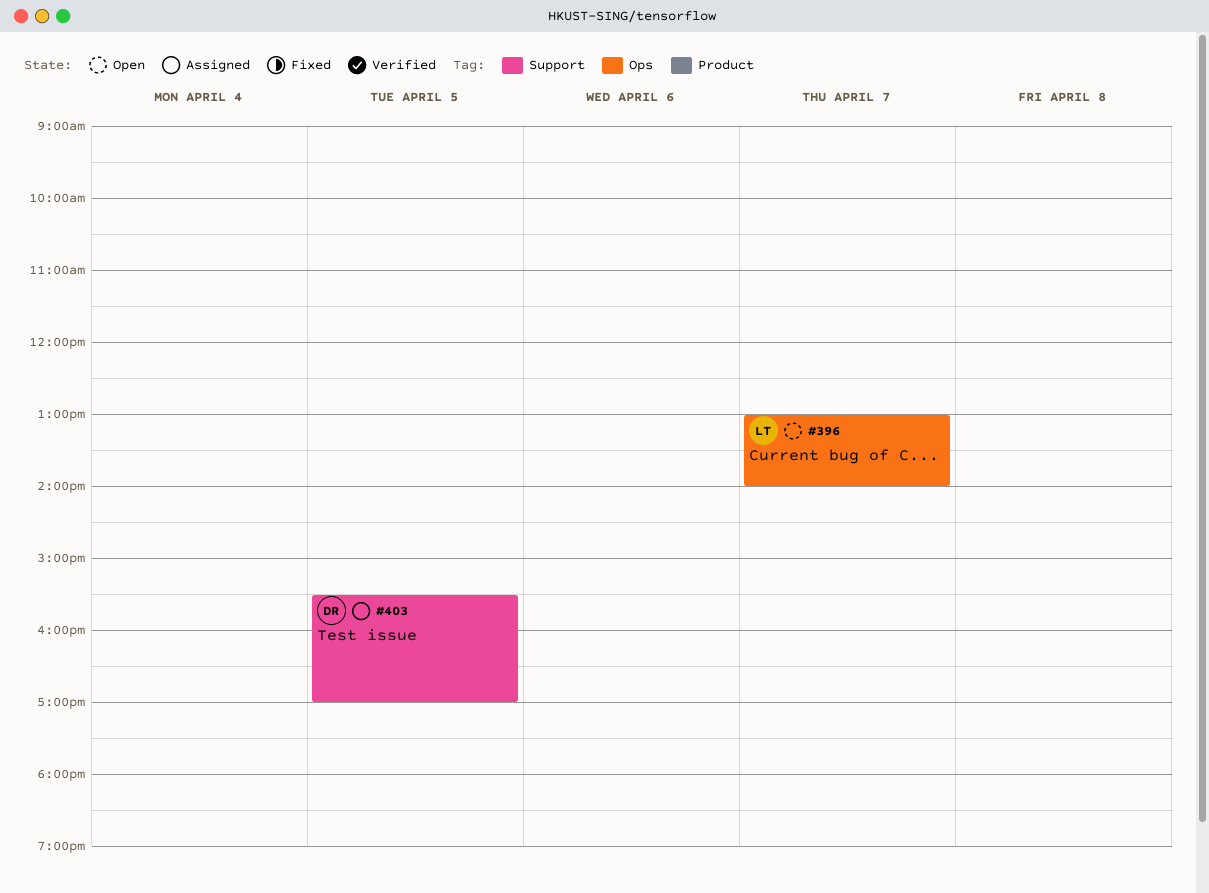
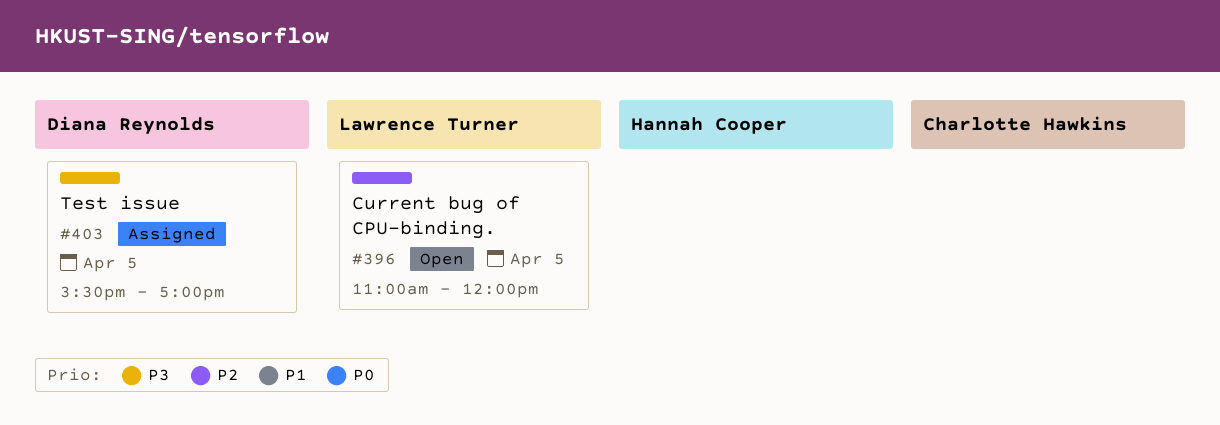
#396, day: Apr 7 -> Apr 5
#396, begins: 13:00 -> 11:00
#396, ends: 14:00 -> 12:00

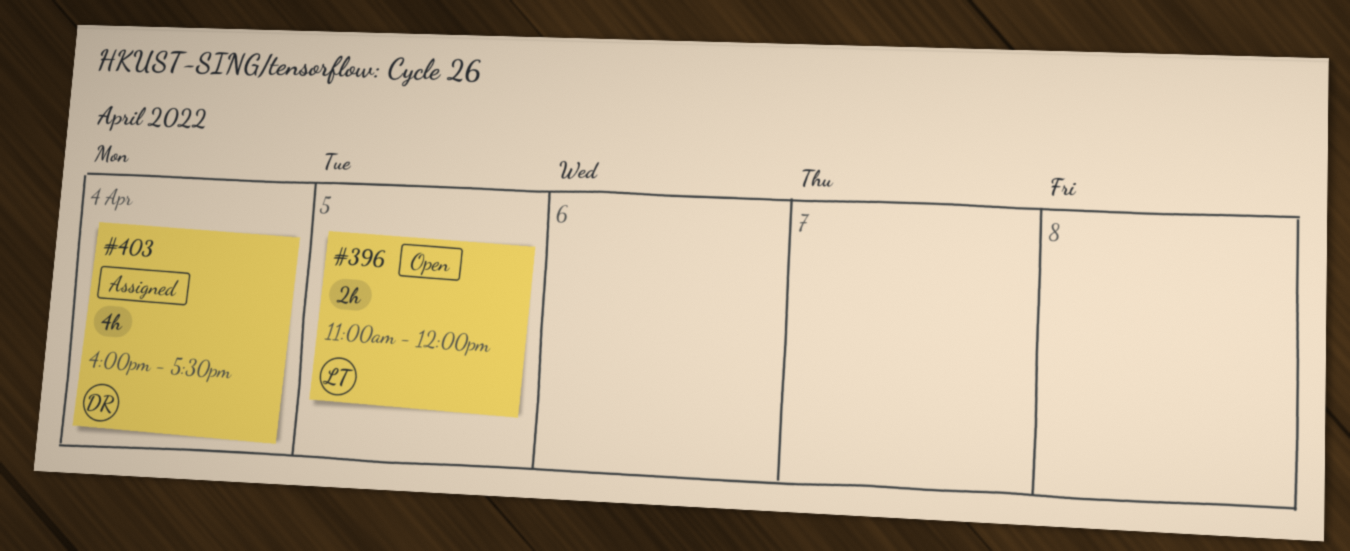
#403, day: Apr 5 -> Apr 4
#403, begins: 15:30 -> 16:00
#403, ends: 17:00 -> 17:30

